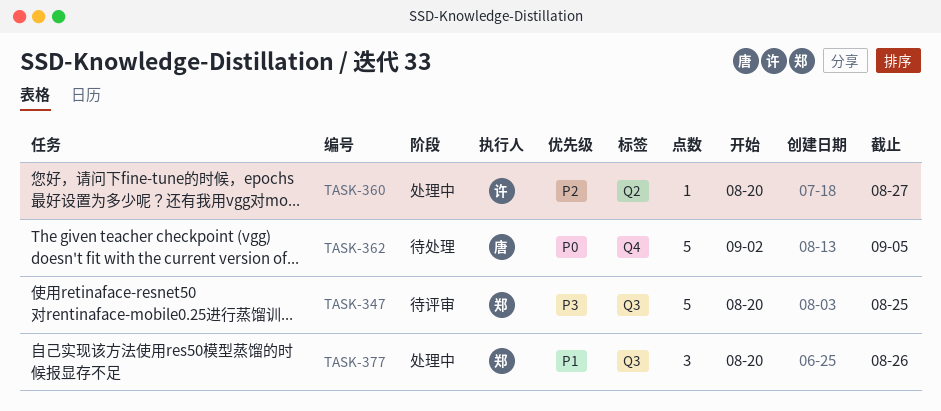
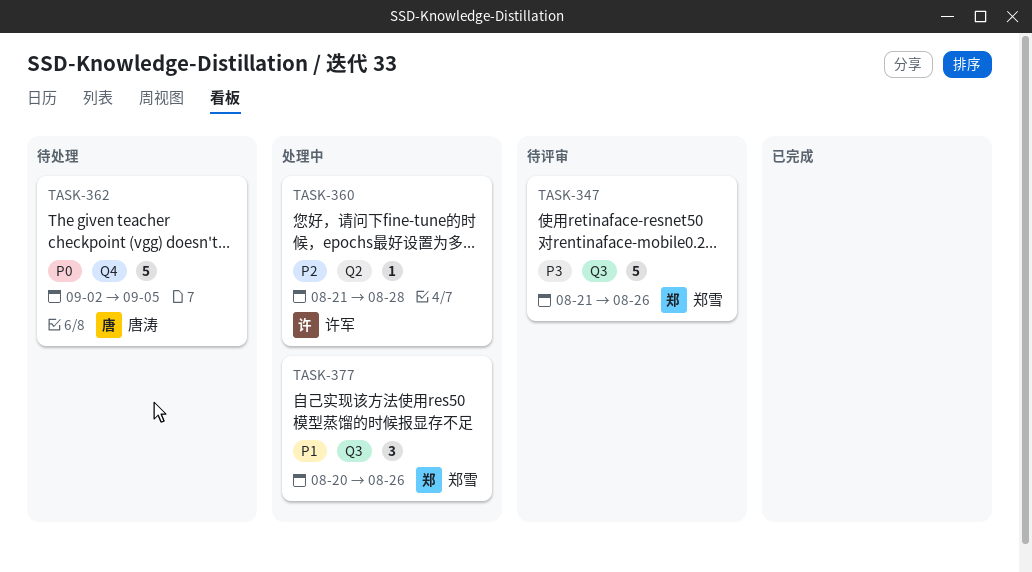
TASK-347, start: Aug 20 -> Aug 21
TASK-347, due: Aug 25 -> Aug 26
TASK-360, start: Aug 20 -> Aug 21
TASK-360, due: Aug 27 -> Aug 28

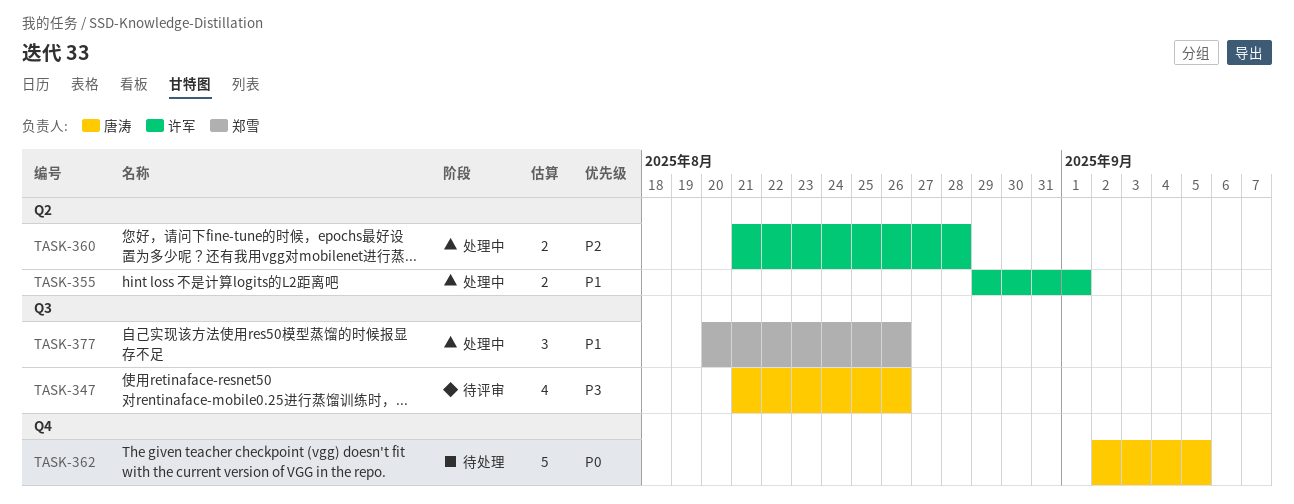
TASK-347, owner: 郑雪 -> 唐涛
TASK-347, estimate: 5 -> 4
TASK-355: none -> present
TASK-360, estimate: 1 -> 2

